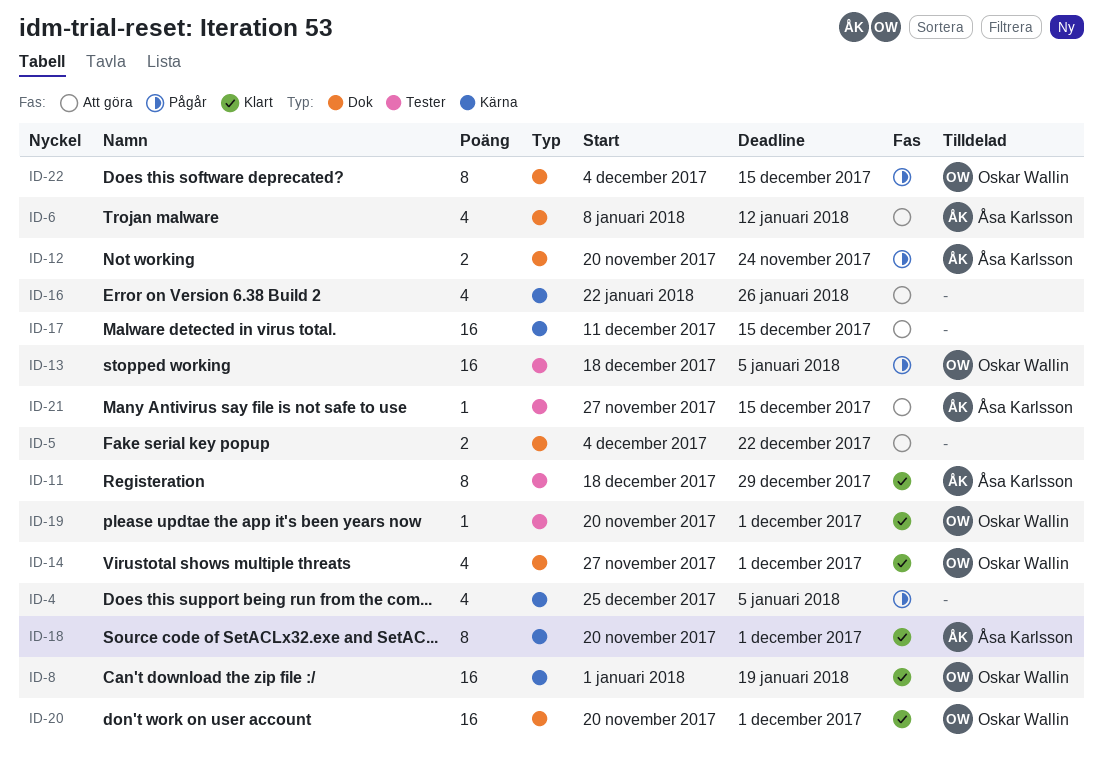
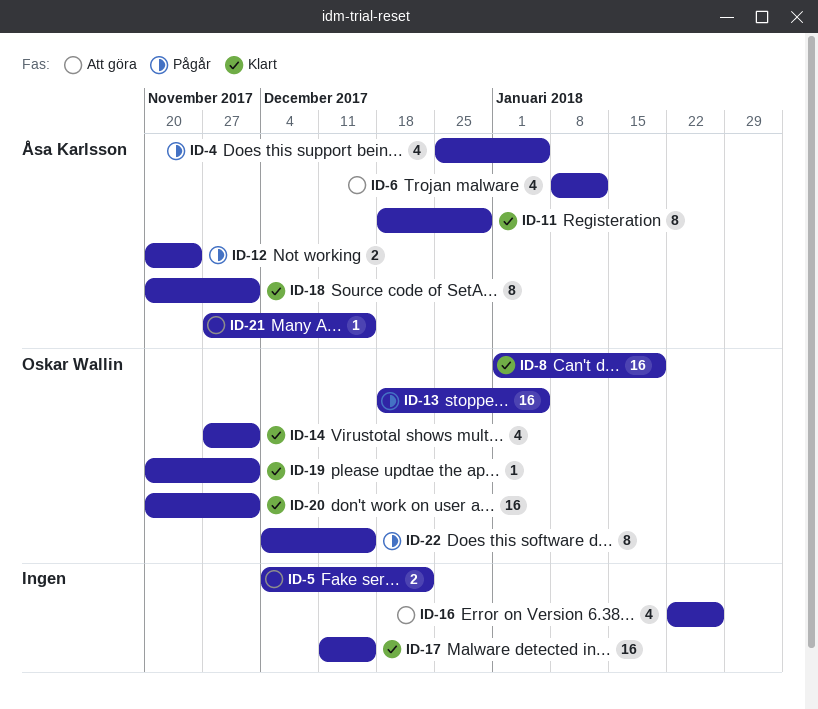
ID-4, owner: none -> Åsa Karlsson
ID-17, status: Att göra -> Klart

